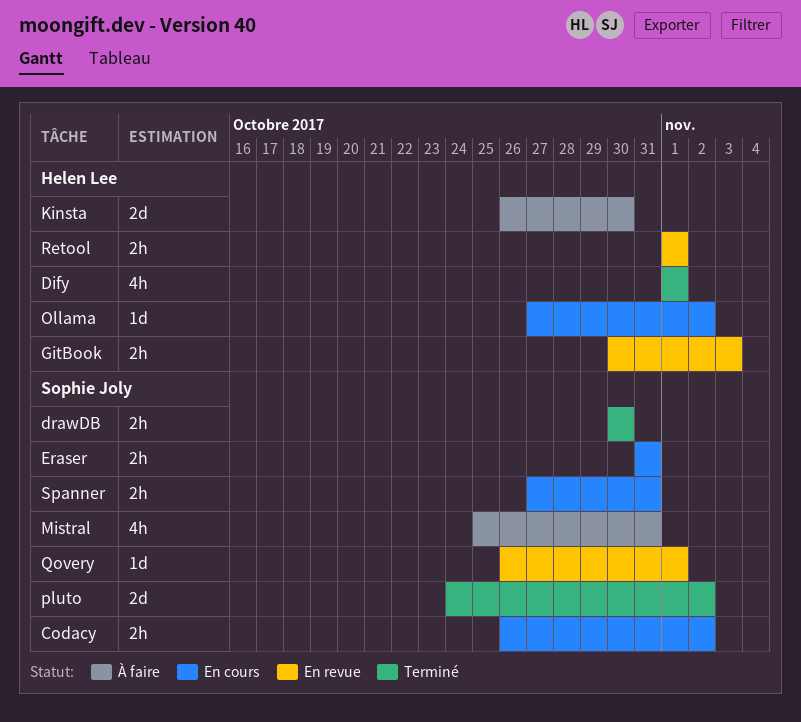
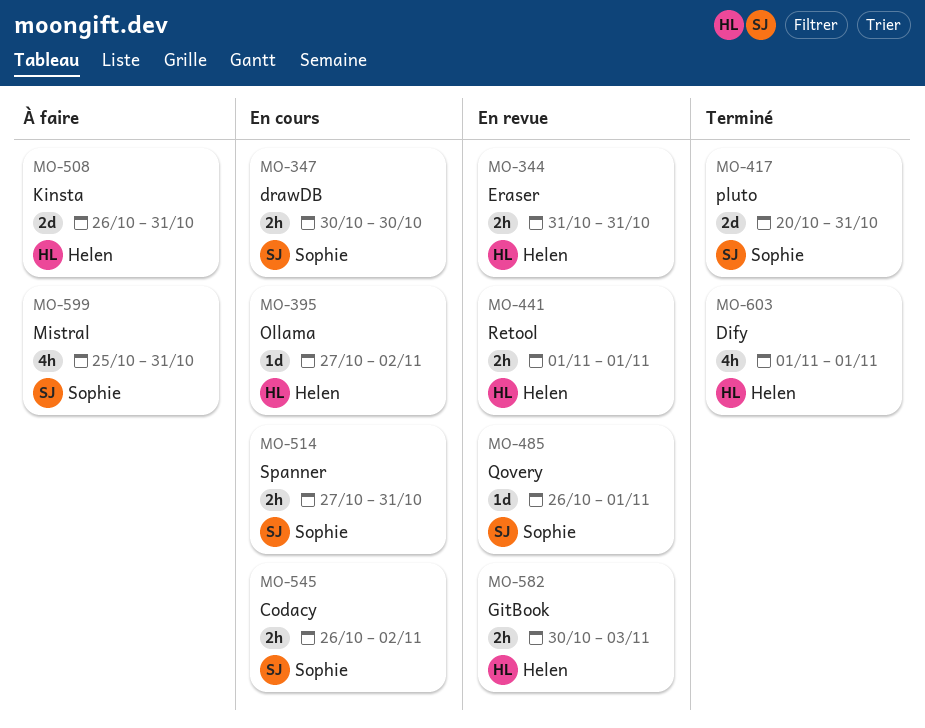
drawDB, status: Terminé -> En cours
Eraser, status: En cours -> En revue
Eraser, owner: Sophie Joly -> Helen Lee
Kinsta, due: Oct 30 -> Oct 31
pluto, start: Oct 24 -> Oct 20
pluto, due: Nov 2 -> Oct 31

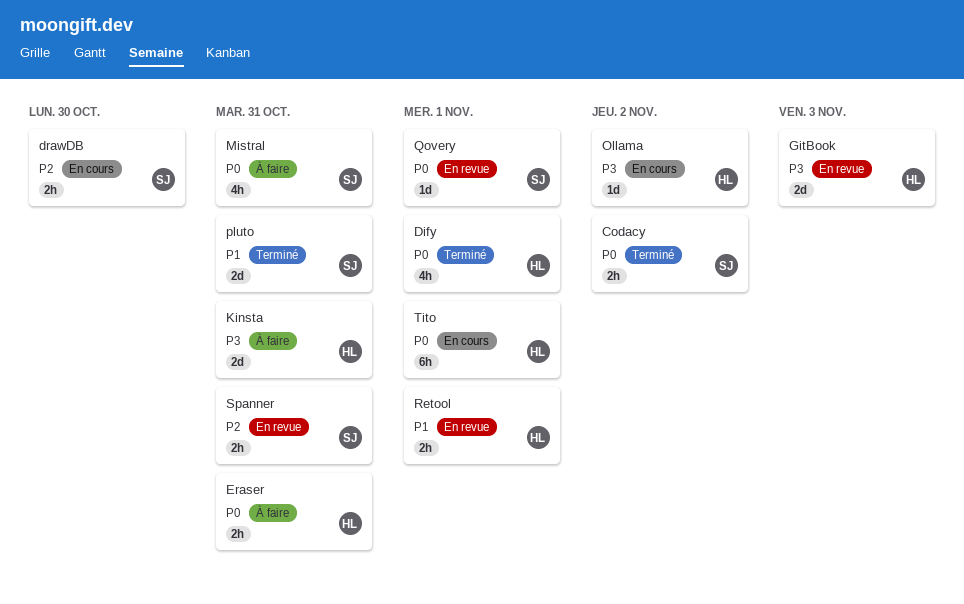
Codacy, status: En cours -> Terminé
Eraser, status: En revue -> À faire
GitBook, estimate: 2h -> 2d
Spanner, status: En cours -> En revue
Tito: none -> present

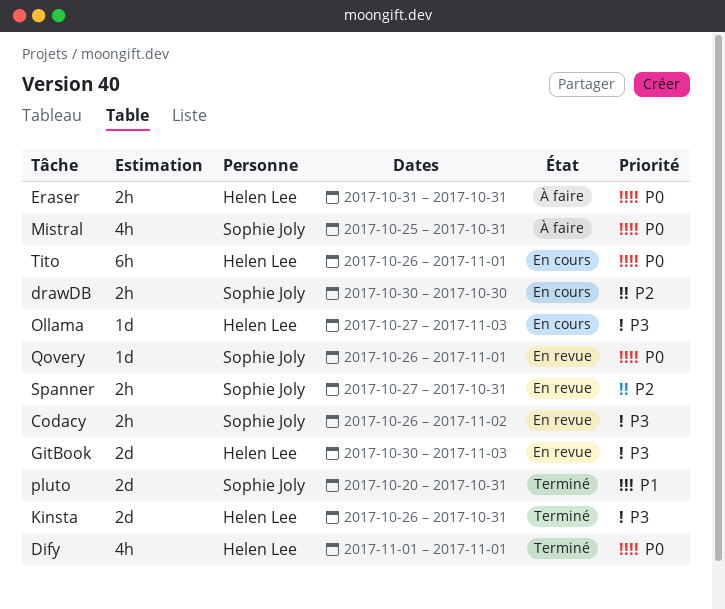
Codacy, status: Terminé -> En revue
Codacy, priority: P0 -> P3
Kinsta, status: À faire -> Terminé
Ollama, due: Nov 2 -> Nov 3
Retool: present -> none

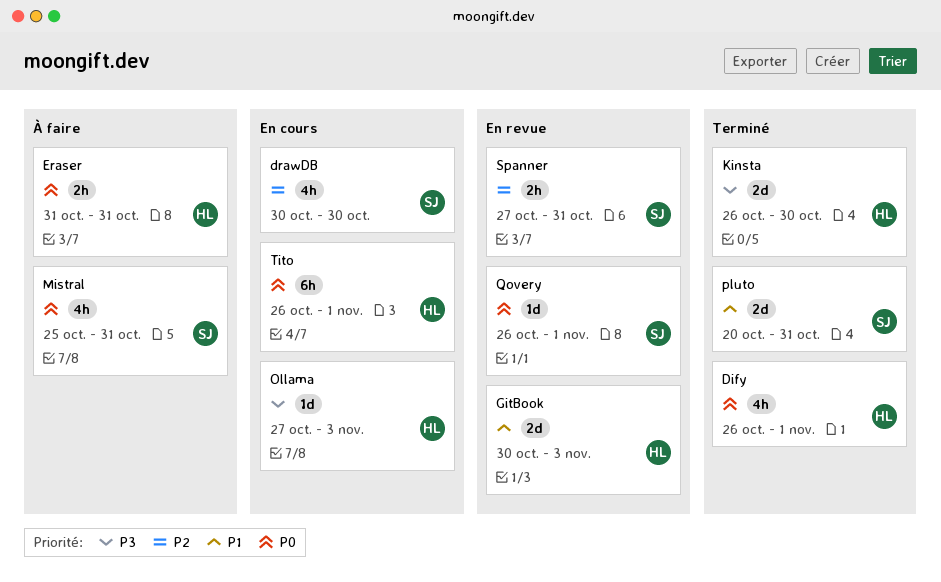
Codacy: present -> none
Dify, start: Nov 1 -> Oct 26
drawDB, estimate: 2h -> 4h
GitBook, priority: P3 -> P1
Kinsta, due: Oct 31 -> Oct 30

